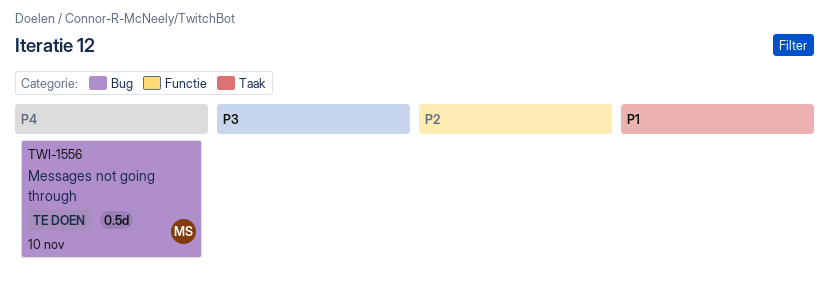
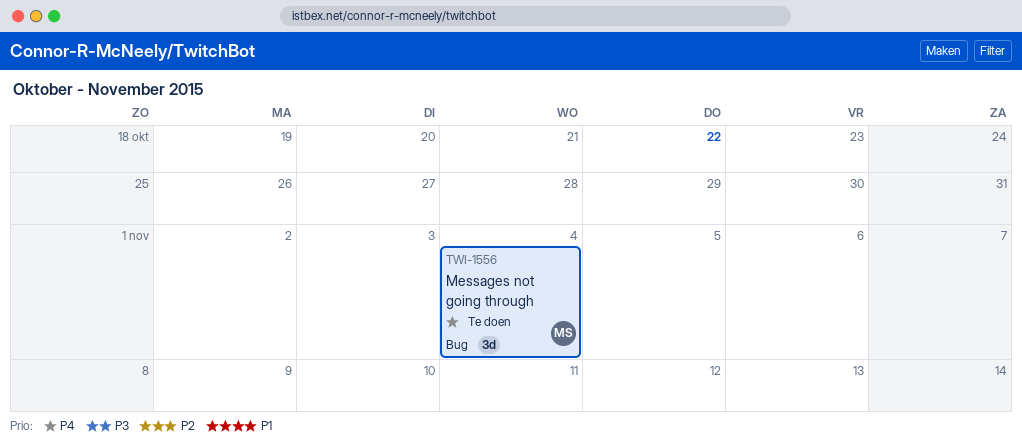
TWI-1556, estimate: 0.5d -> 3d
TWI-1556, due: Nov 10 -> Nov 4

